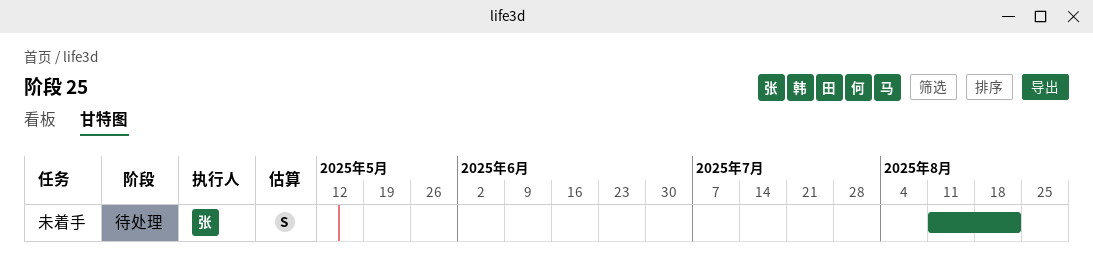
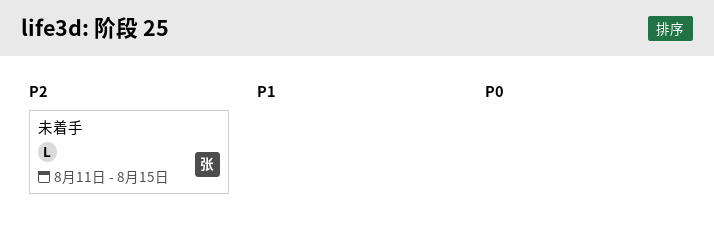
未着手, estimate: S -> L
未着手, due: Aug 22 -> Aug 15

